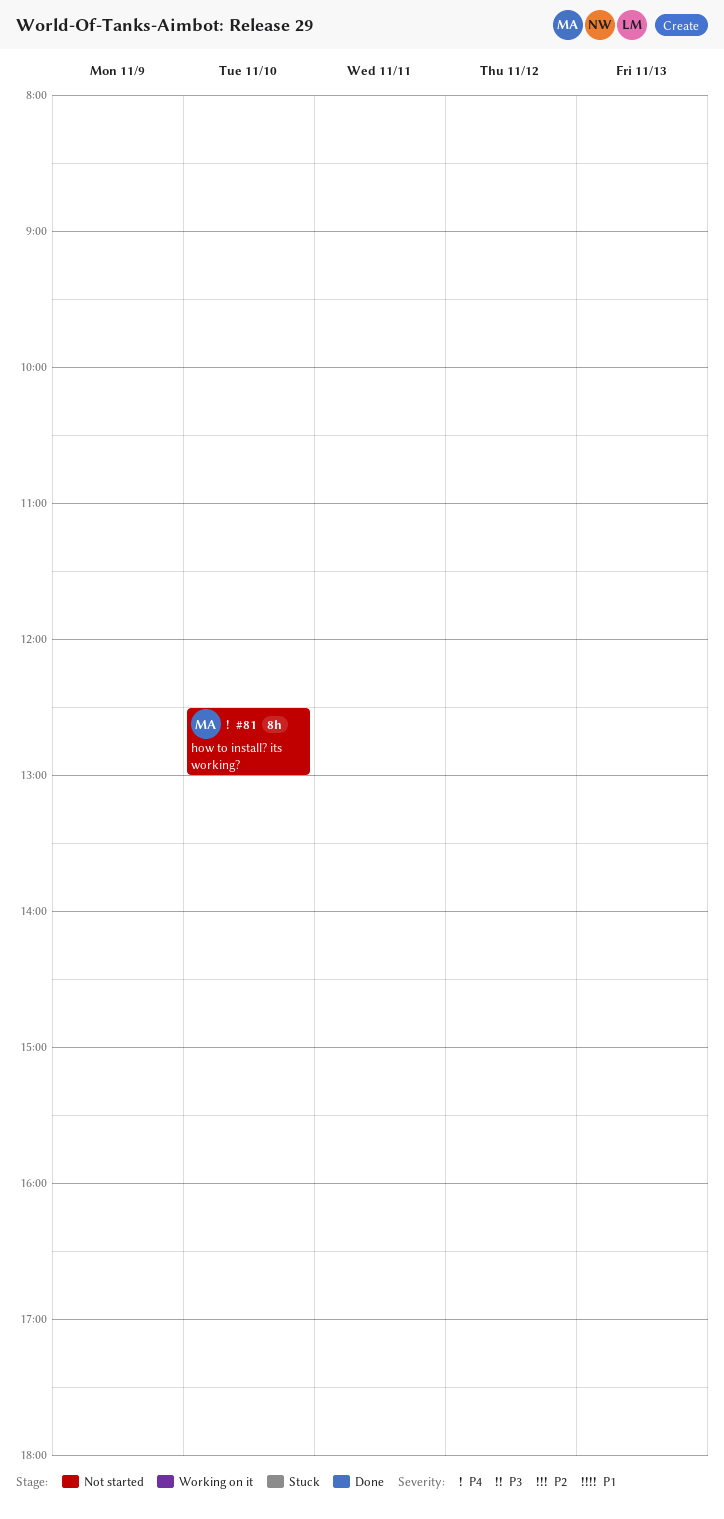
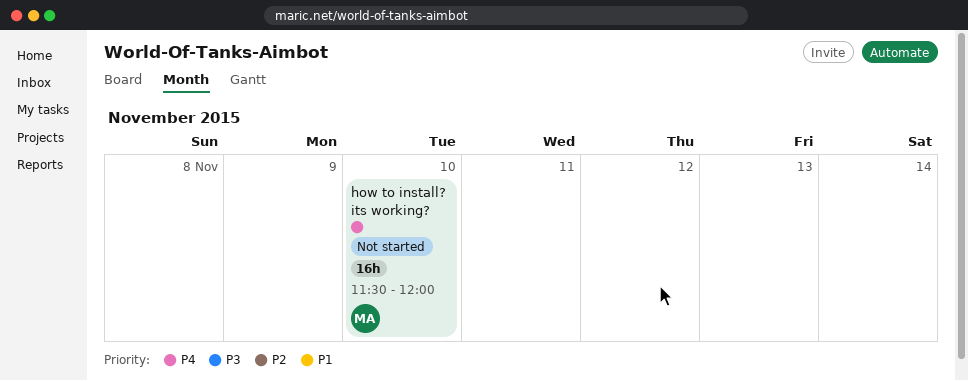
how to install? its working?, estimate: 8h -> 16h
how to install? its working?, begins: 12:30 -> 11:30
how to install? its working?, ends: 13:00 -> 12:00

